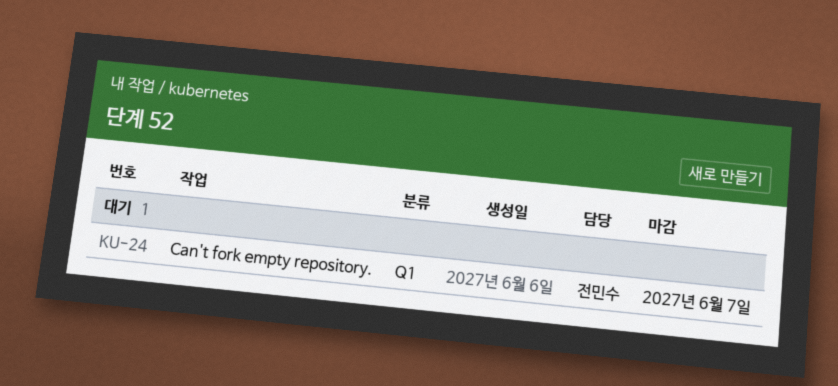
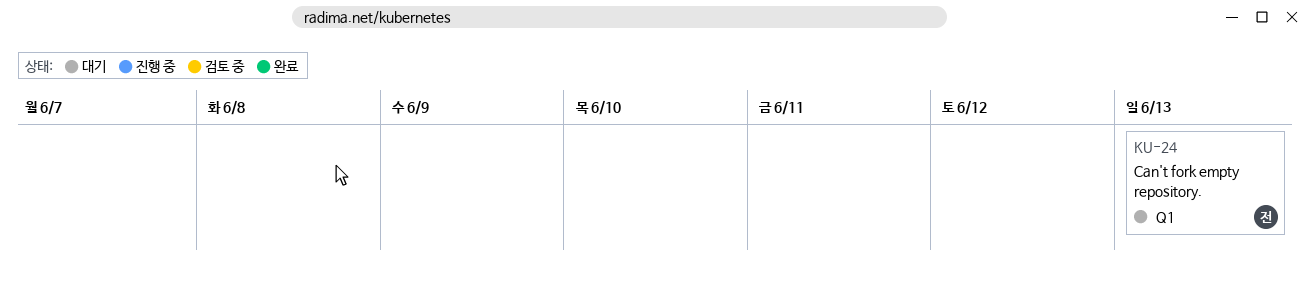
KU-24, due: Jun 7 -> Jun 13

